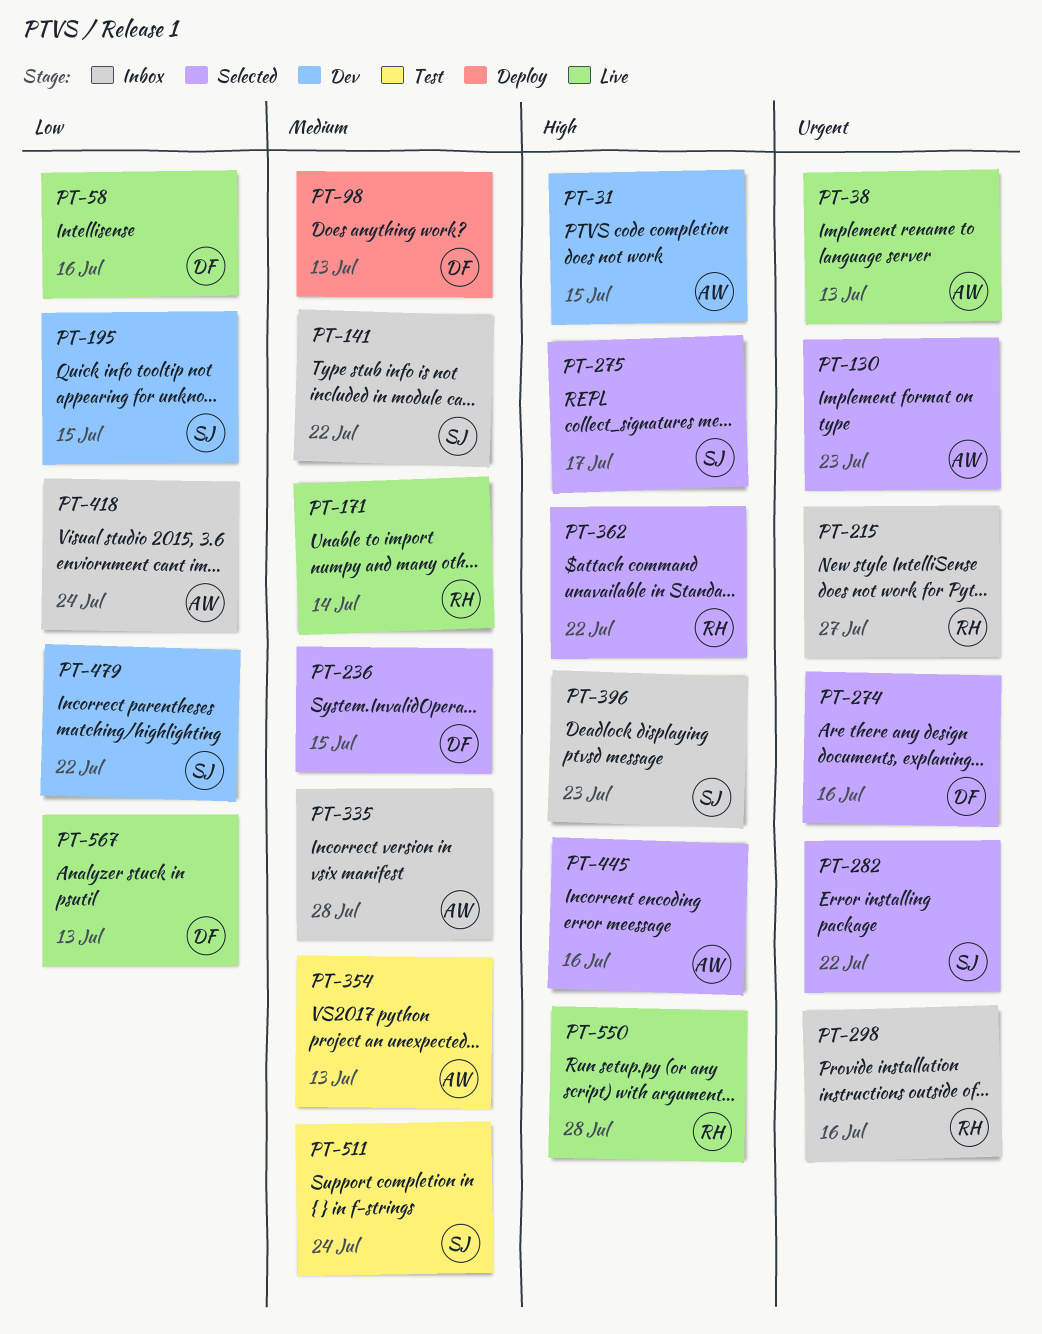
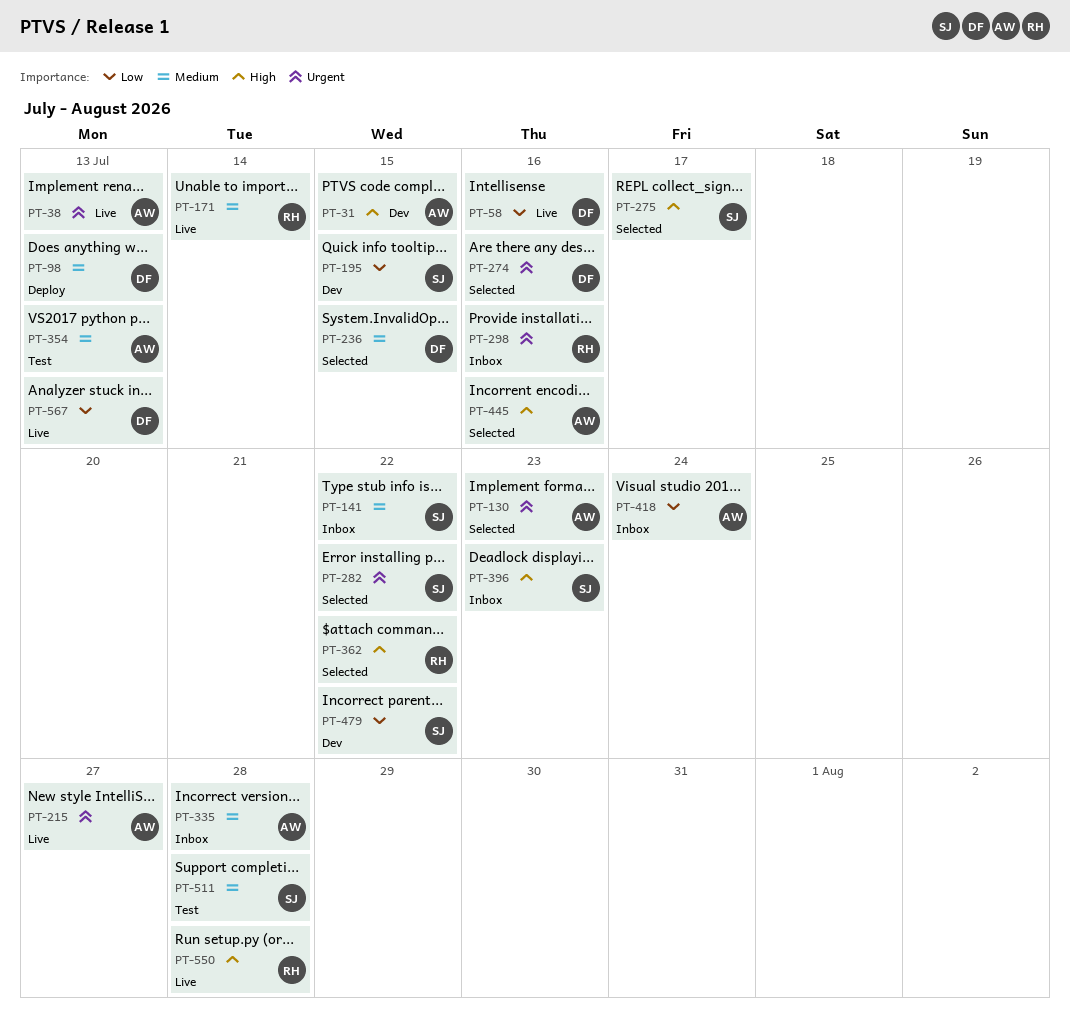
PT-215, status: Inbox -> Live
PT-215, owner: RH -> AW
PT-511, due: Jul 24 -> Jul 28

